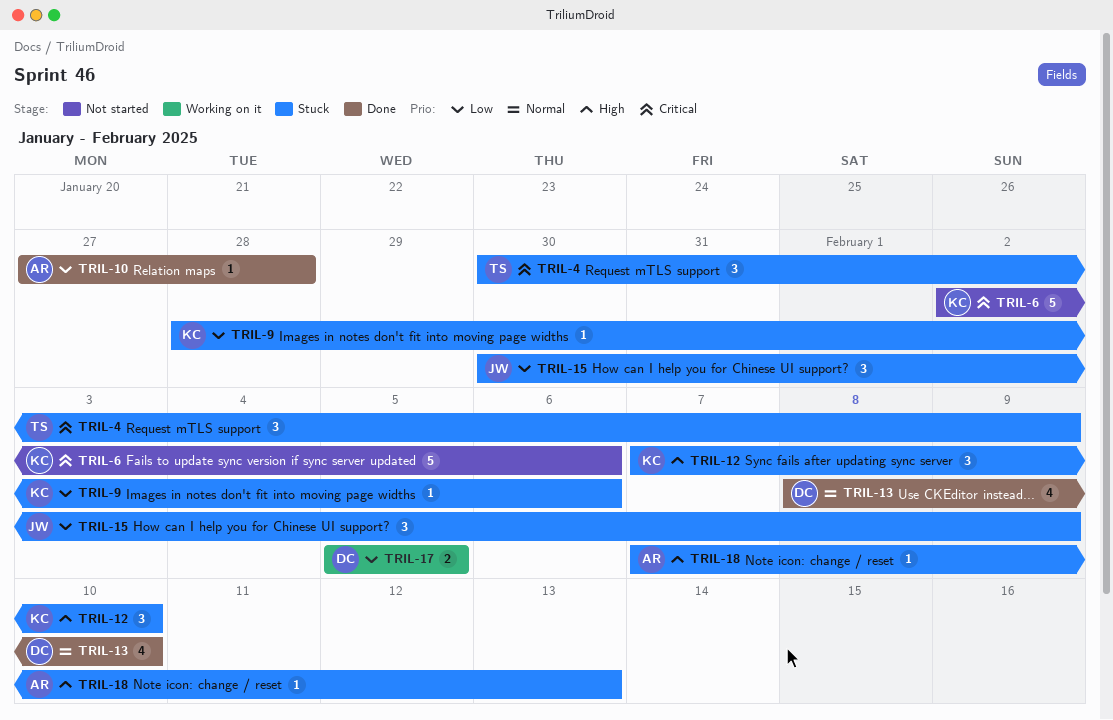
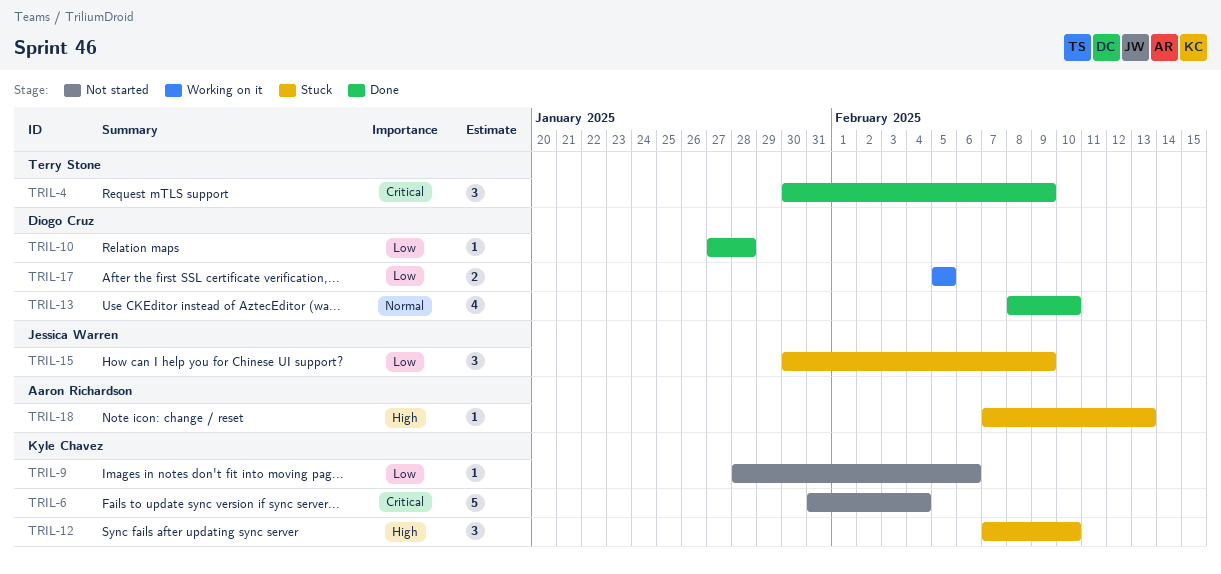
TRIL-4, status: Stuck -> Done
TRIL-6, start: Feb 2 -> Jan 31
TRIL-6, due: Feb 6 -> Feb 4
TRIL-9, status: Stuck -> Not started
TRIL-10, owner: Aaron Richardson -> Diogo Cruz

